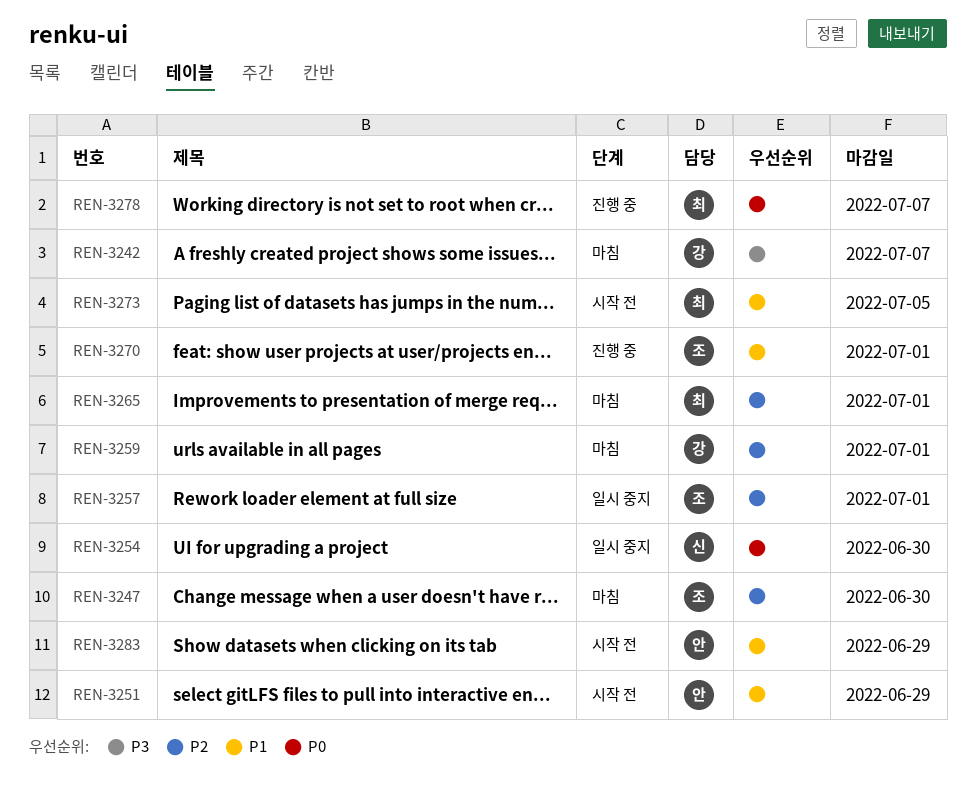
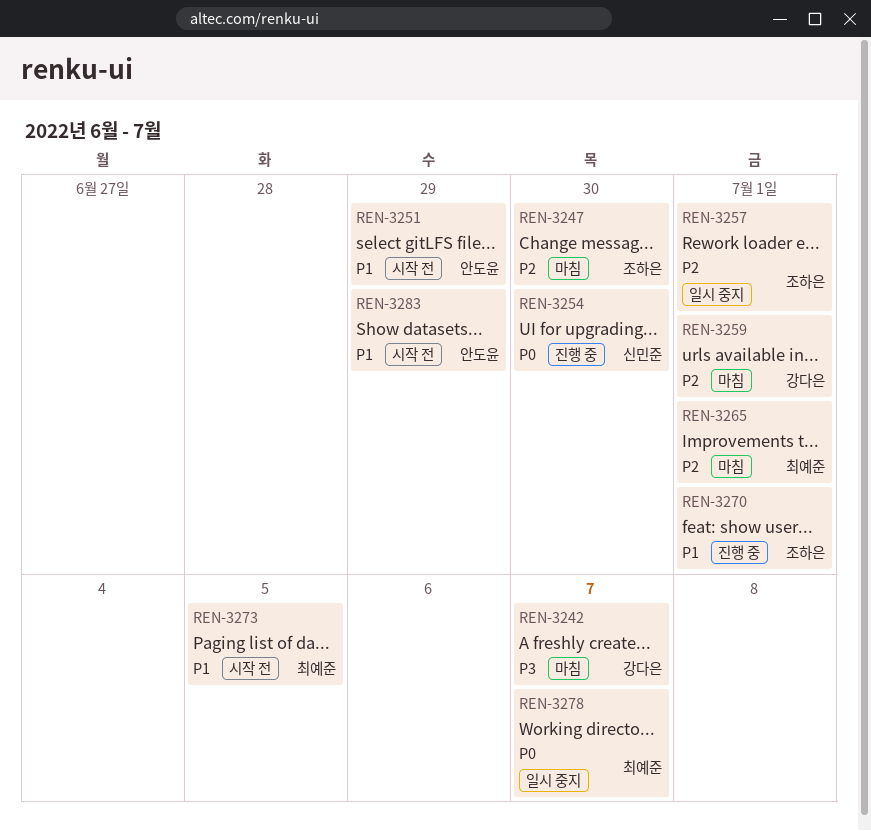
REN-3254, status: 일시 중지 -> 진행 중
REN-3278, status: 진행 중 -> 일시 중지

